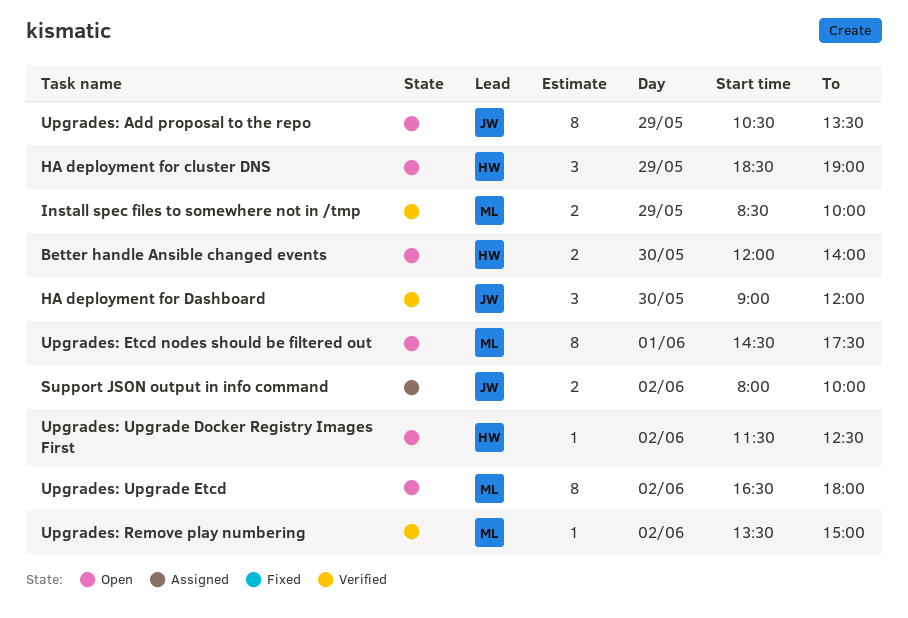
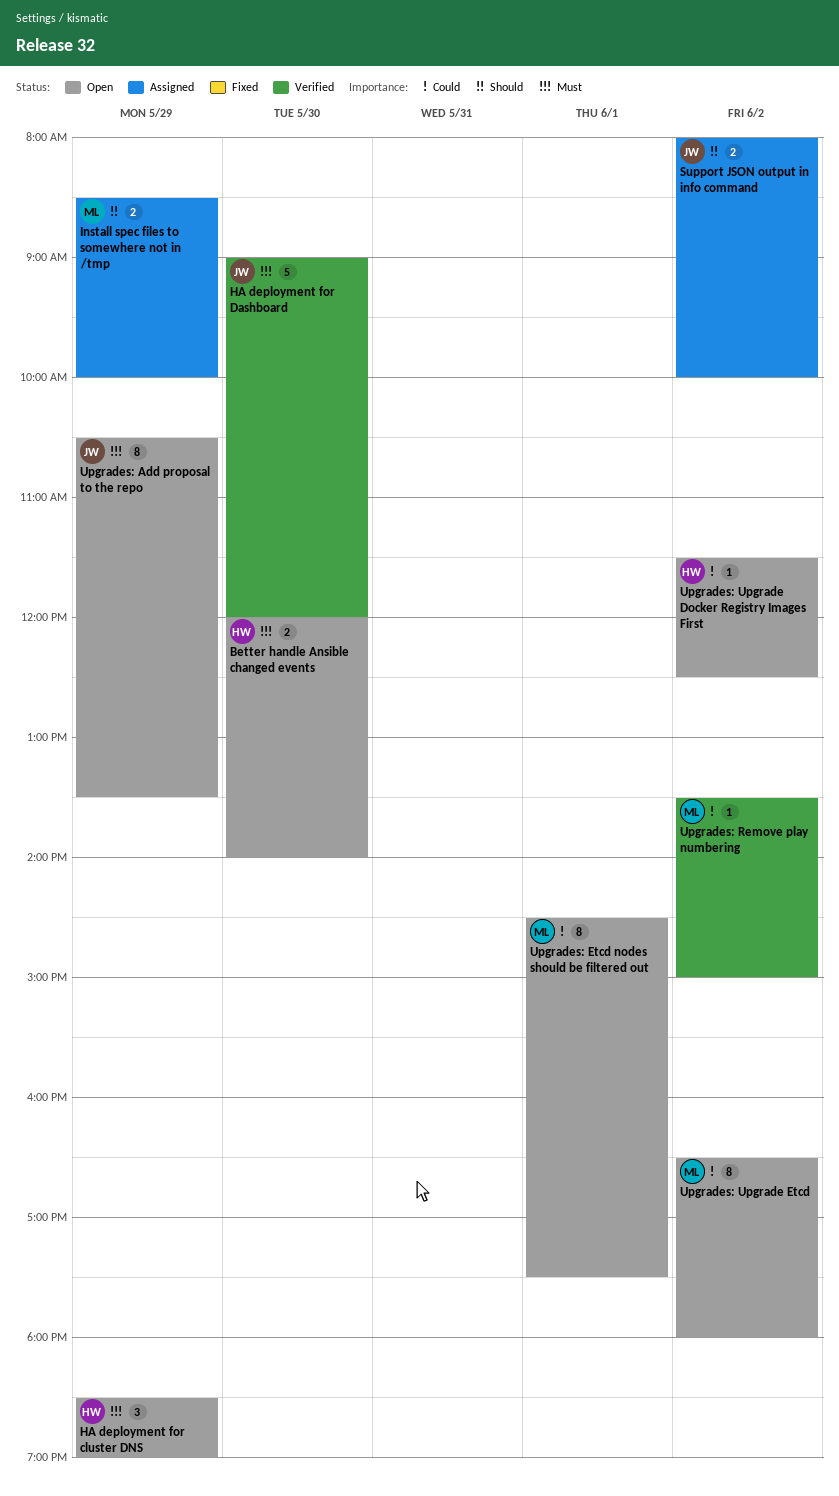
HA deployment for Dashboard, estimate: 3 -> 5
Install spec files to somewhere not in /tmp, status: Verified -> Assigned

